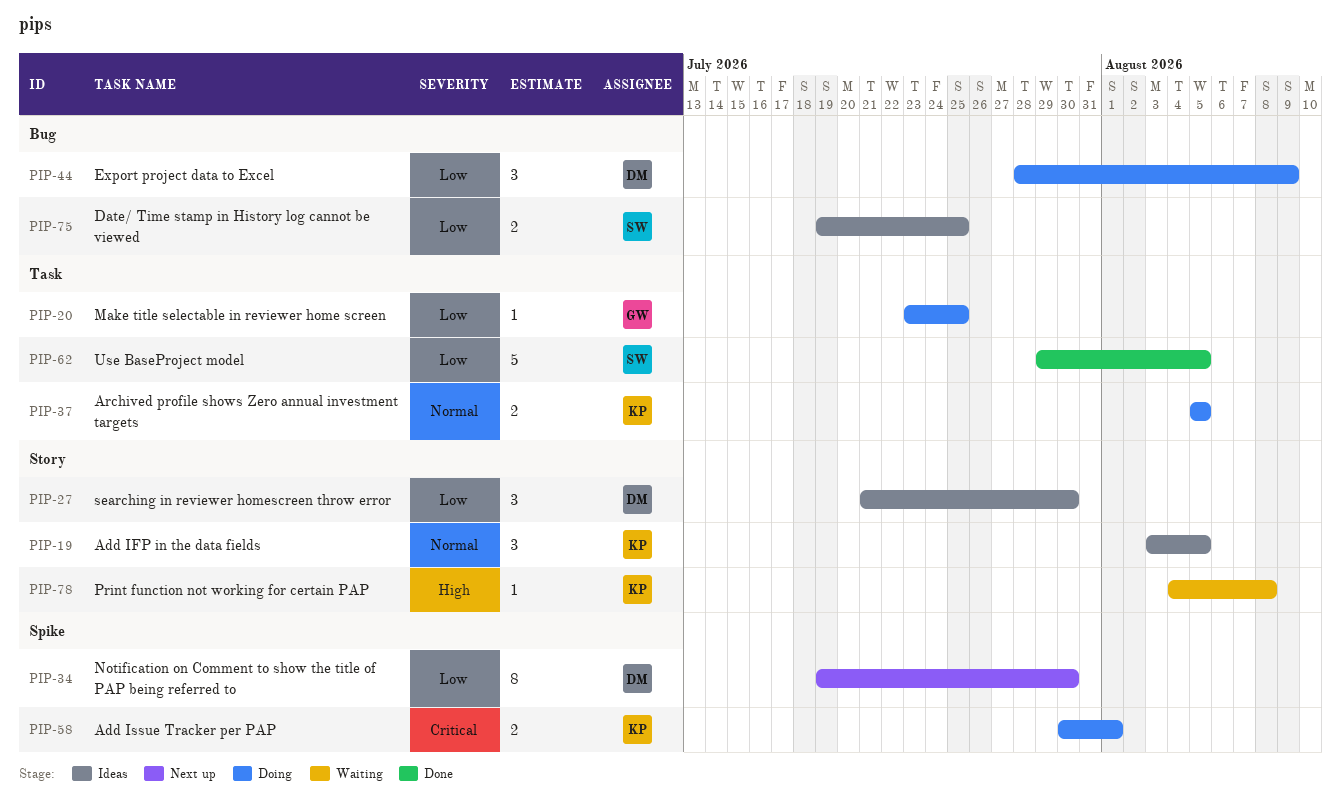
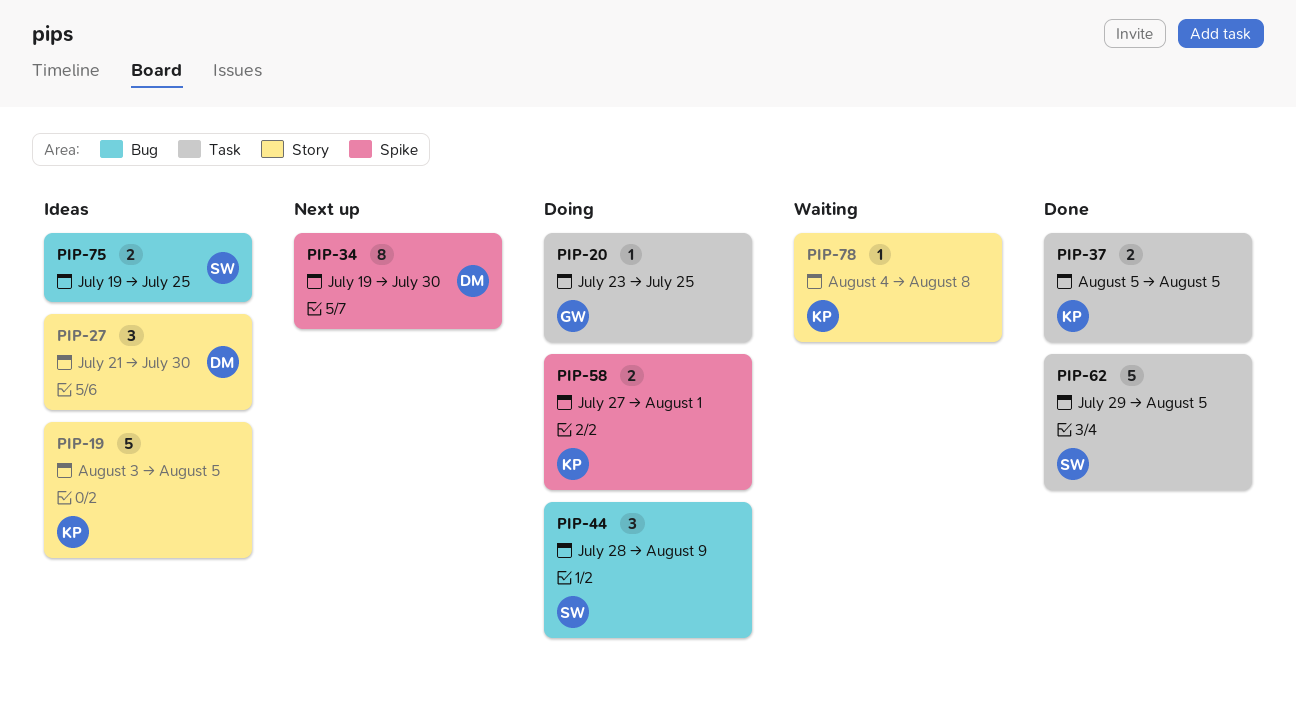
PIP-19, estimate: 3 -> 5
PIP-37, status: Doing -> Done
PIP-44, owner: DM -> SW
PIP-58, start: Jul 30 -> Jul 27

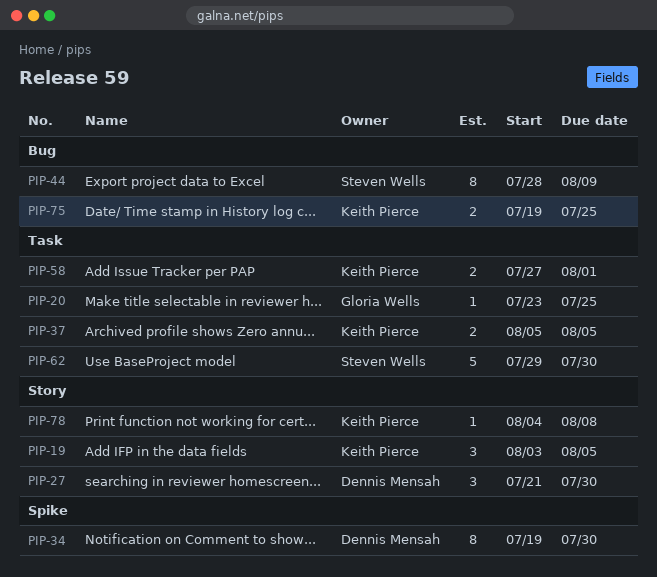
PIP-19, estimate: 5 -> 3
PIP-44, estimate: 3 -> 8
PIP-58, label: Spike -> Task
PIP-62, due: Aug 5 -> Jul 30
PIP-75, owner: Steven Wells -> Keith Pierce

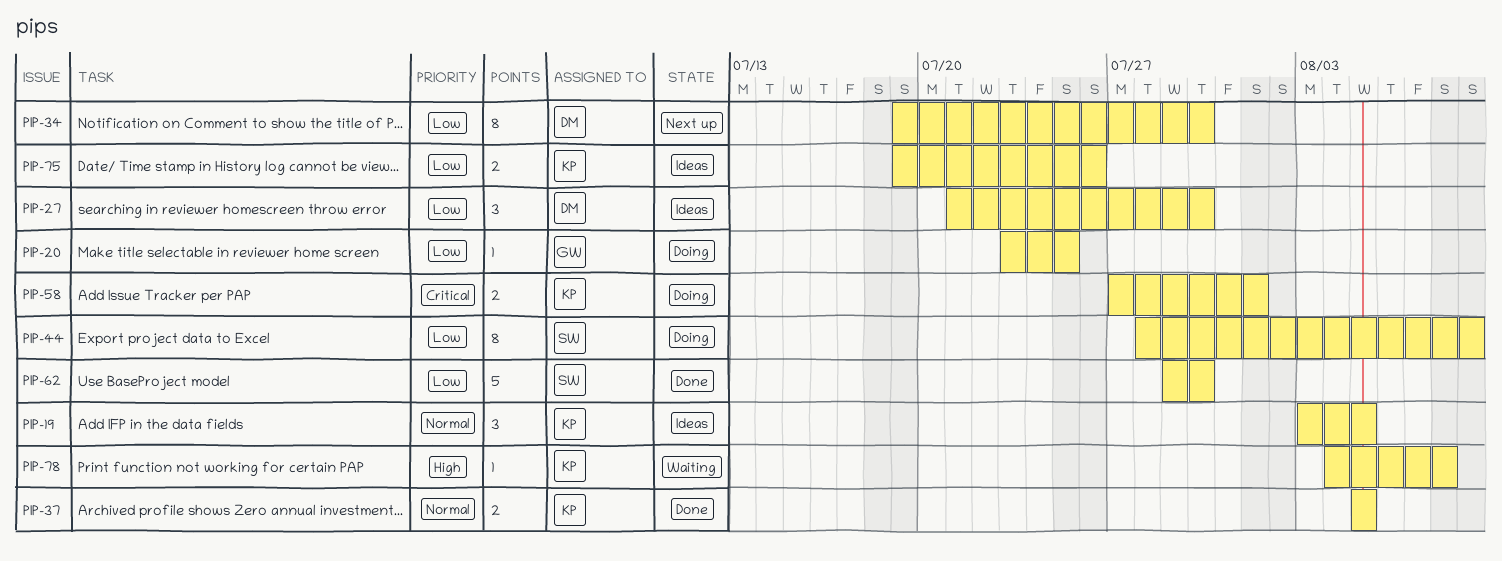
PIP-75, due: Jul 25 -> Jul 26

